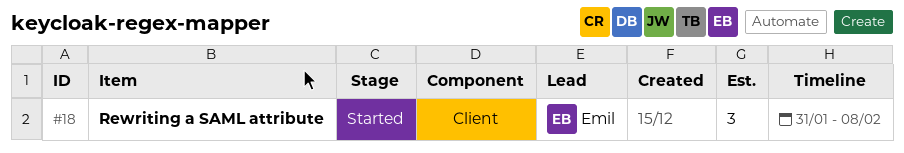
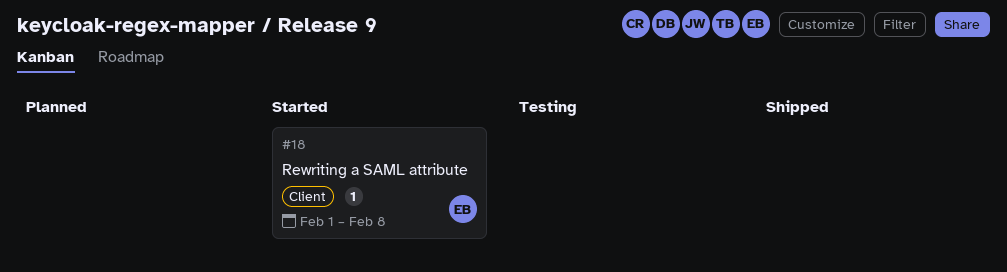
#18, estimate: 3 -> 1
#18, start: Jan 31 -> Feb 1

